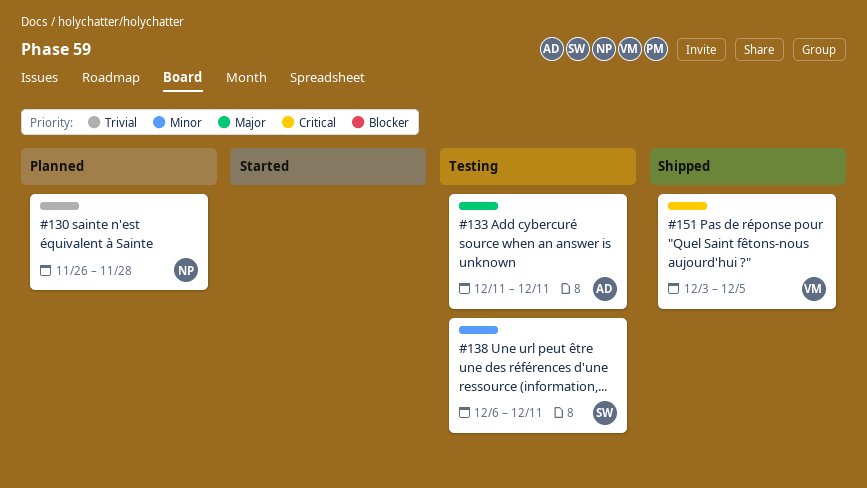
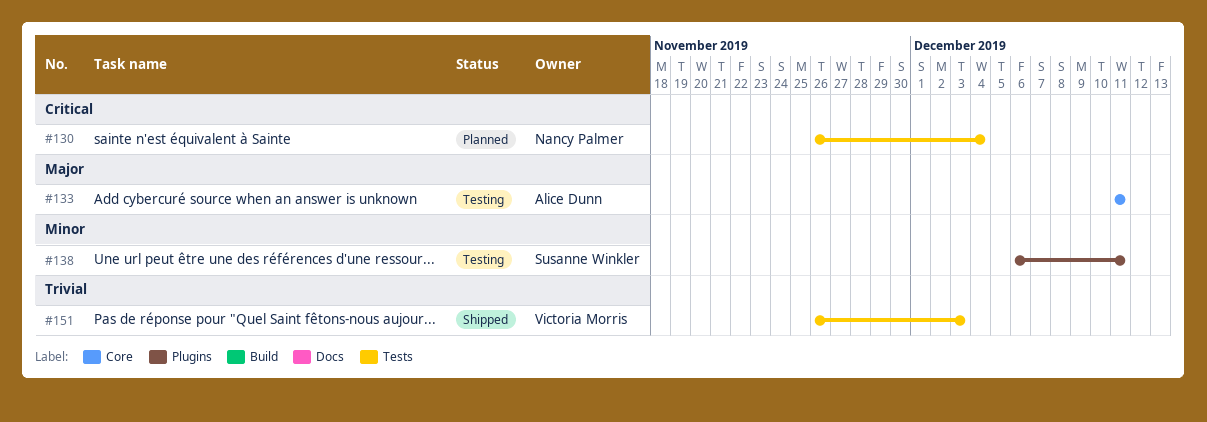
#130, priority: Trivial -> Critical
#130, due: Nov 28 -> Dec 4
#151, priority: Critical -> Trivial
#151, start: Dec 3 -> Nov 26
#151, due: Dec 5 -> Dec 3

